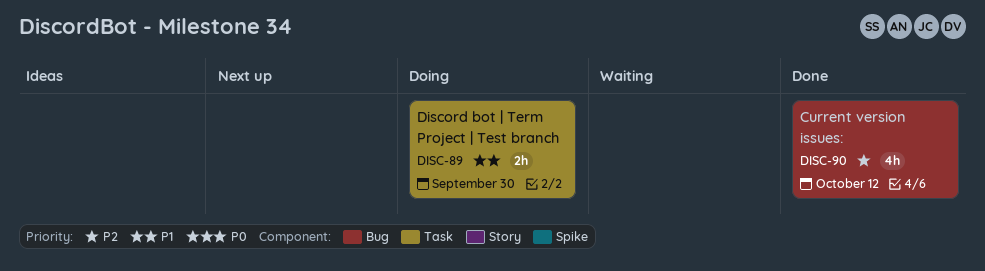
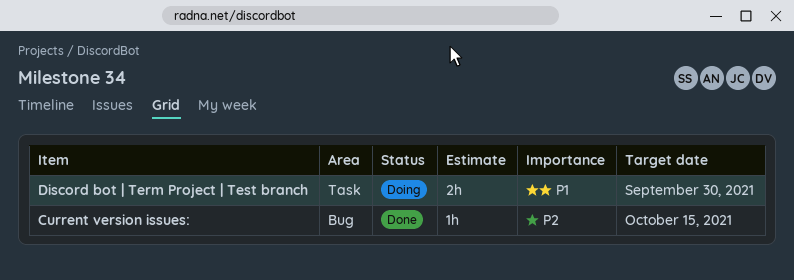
Current version issues:, estimate: 4h -> 1h
Current version issues:, due: Oct 12 -> Oct 15

